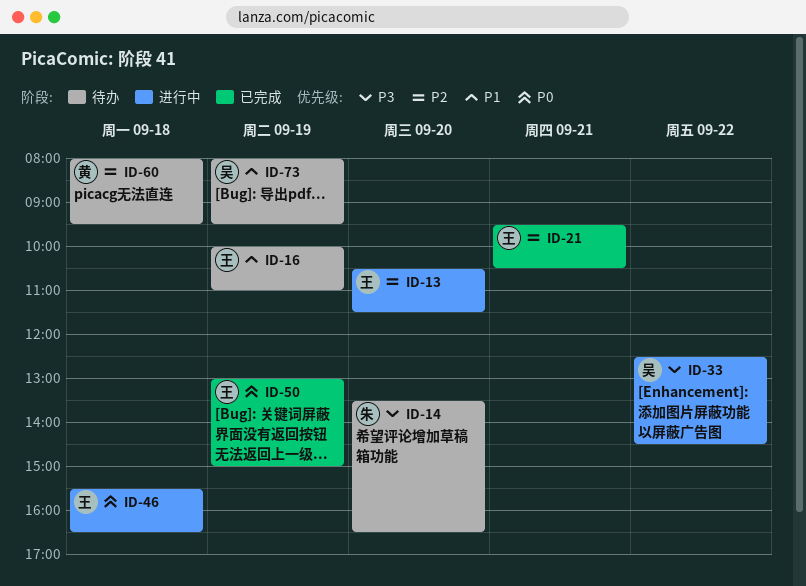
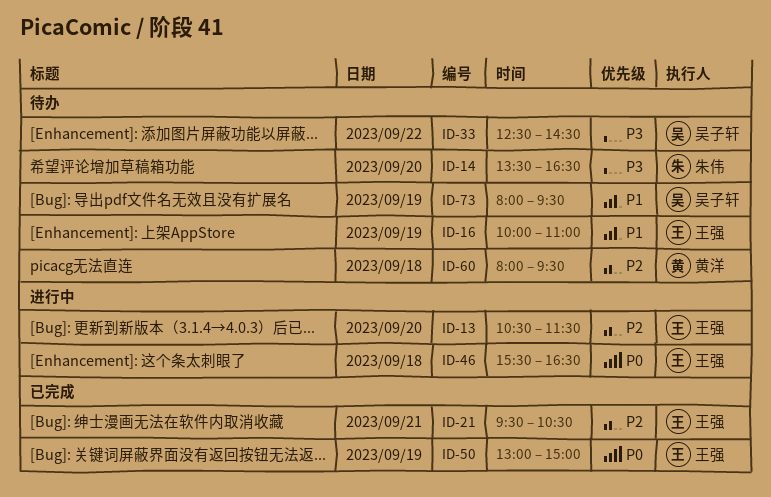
ID-33, status: 进行中 -> 待办

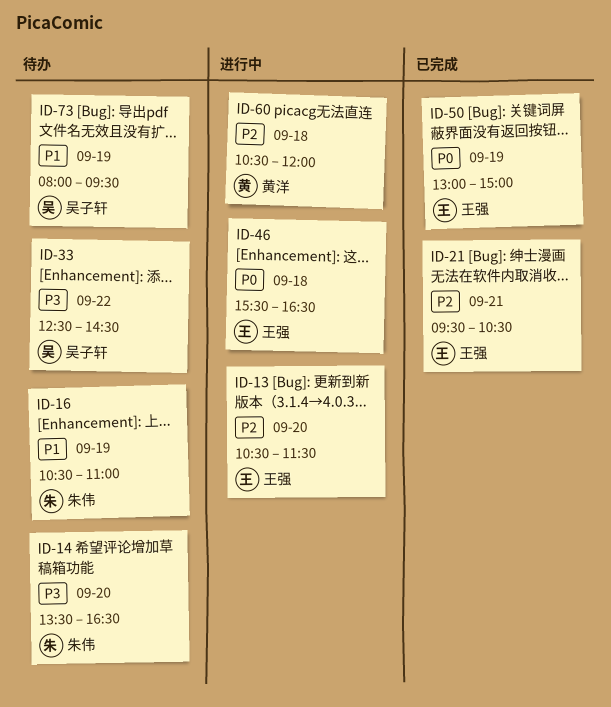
ID-16, owner: 王强 -> 朱伟
ID-16, begins: 10:00 -> 10:30
ID-60, status: 待办 -> 进行中
ID-60, begins: 08:00 -> 10:30
ID-60, ends: 09:30 -> 12:00

